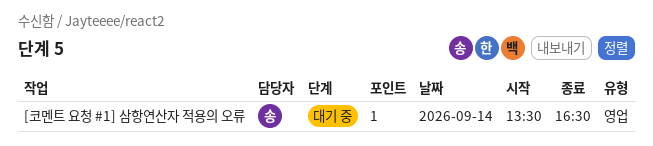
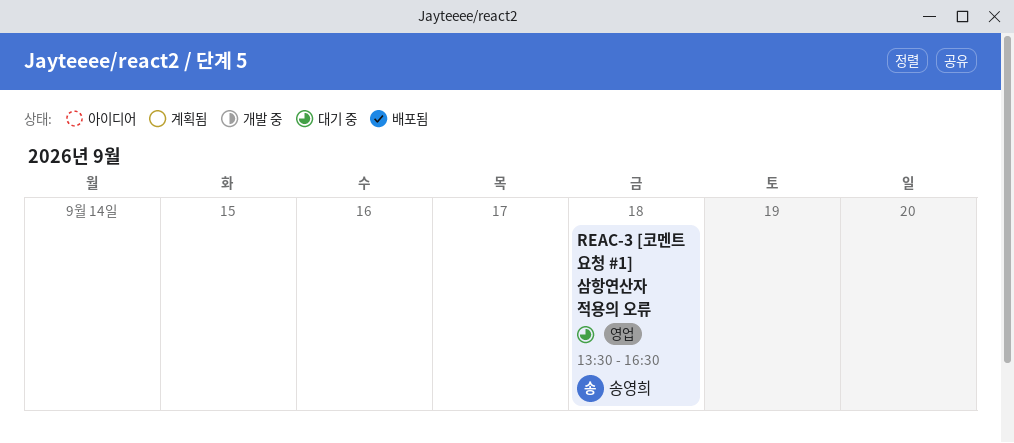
[코멘트 요청 #1] 삼항연산자 적용의 오류, day: Sep 14 -> Sep 18

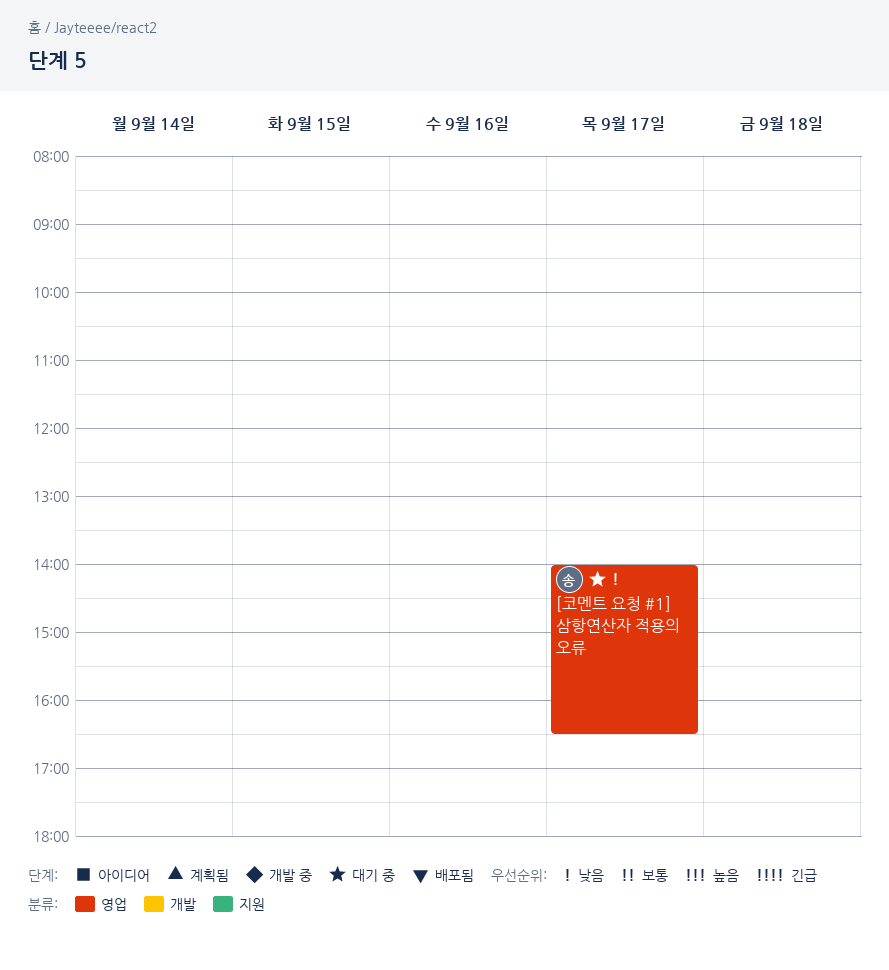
[코멘트 요청 #1] 삼항연산자 적용의 오류, day: Sep 18 -> Sep 17
[코멘트 요청 #1] 삼항연산자 적용의 오류, begins: 13:30 -> 14:00

